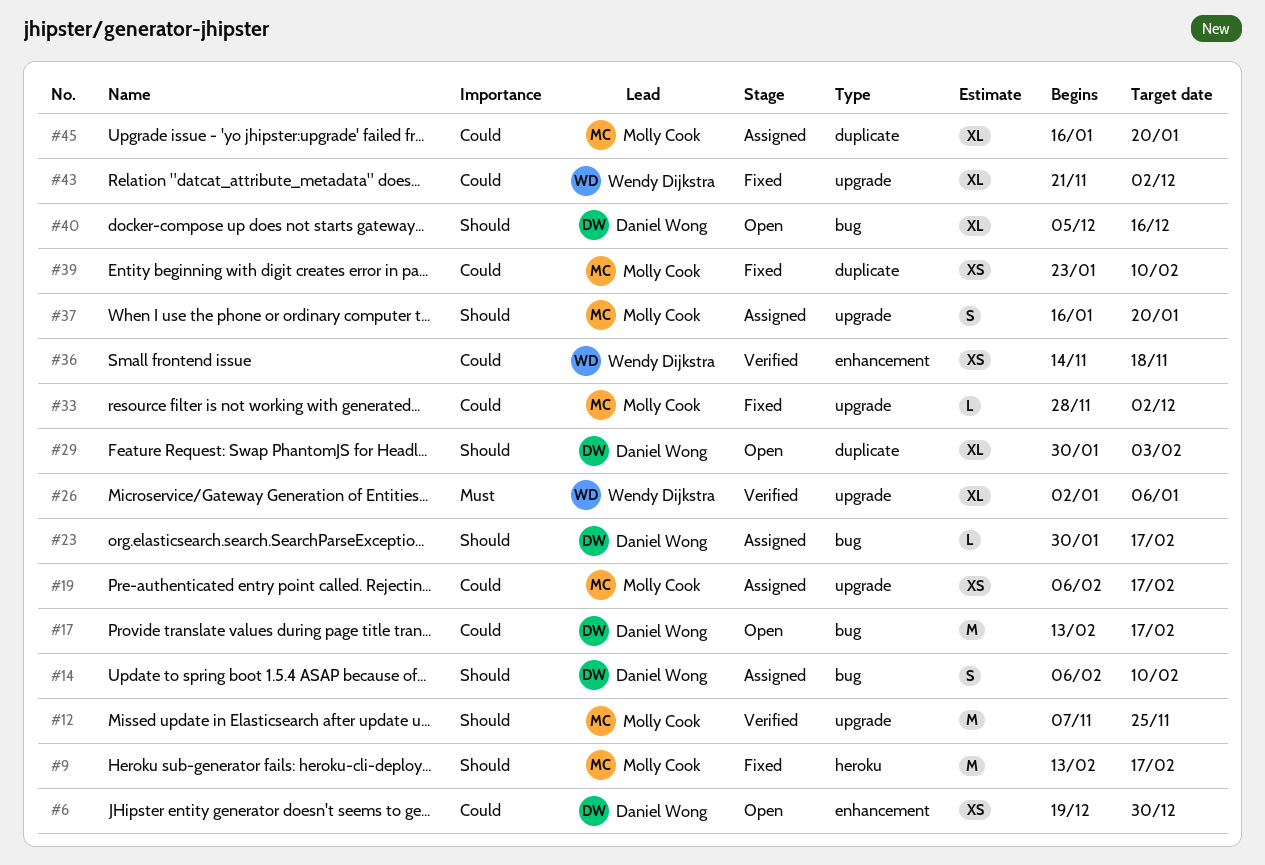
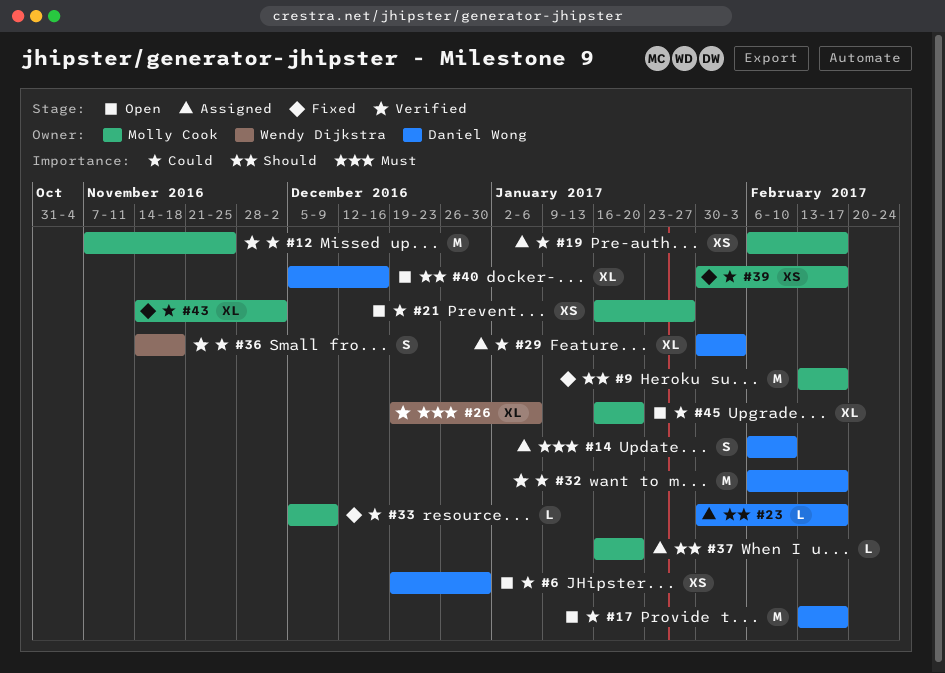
#12, priority: Should -> Could
#14, priority: Should -> Must
#21: none -> present
#26, start: Jan 2 -> Dec 19
#29, status: Open -> Assigned
#29, priority: Should -> Could
#32: none -> present
#33, start: Nov 28 -> Dec 5
#33, due: Dec 2 -> Dec 9
#36, estimate: XS -> S
#37, estimate: S -> L
#39, start: Jan 23 -> Jan 30
#39, due: Feb 10 -> Feb 17
#43, owner: Wendy Dijkstra -> Molly Cook
#43, start: Nov 21 -> Nov 14
#45, status: Assigned -> Open

